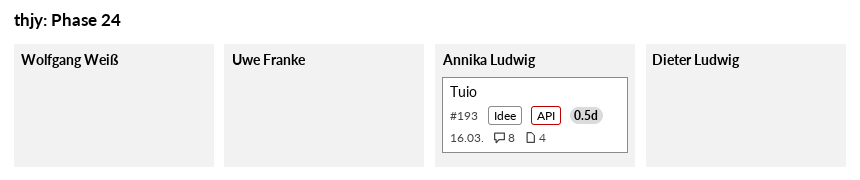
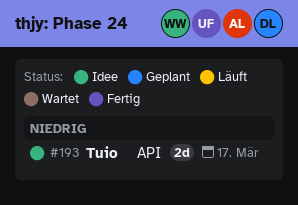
#193, estimate: 0.5d -> 2d
#193, due: Mar 16 -> Mar 17

